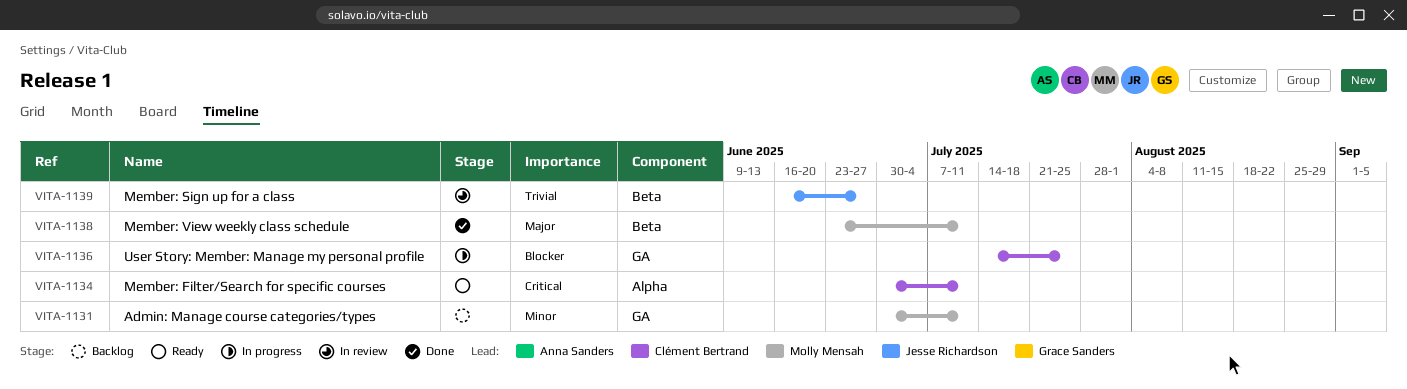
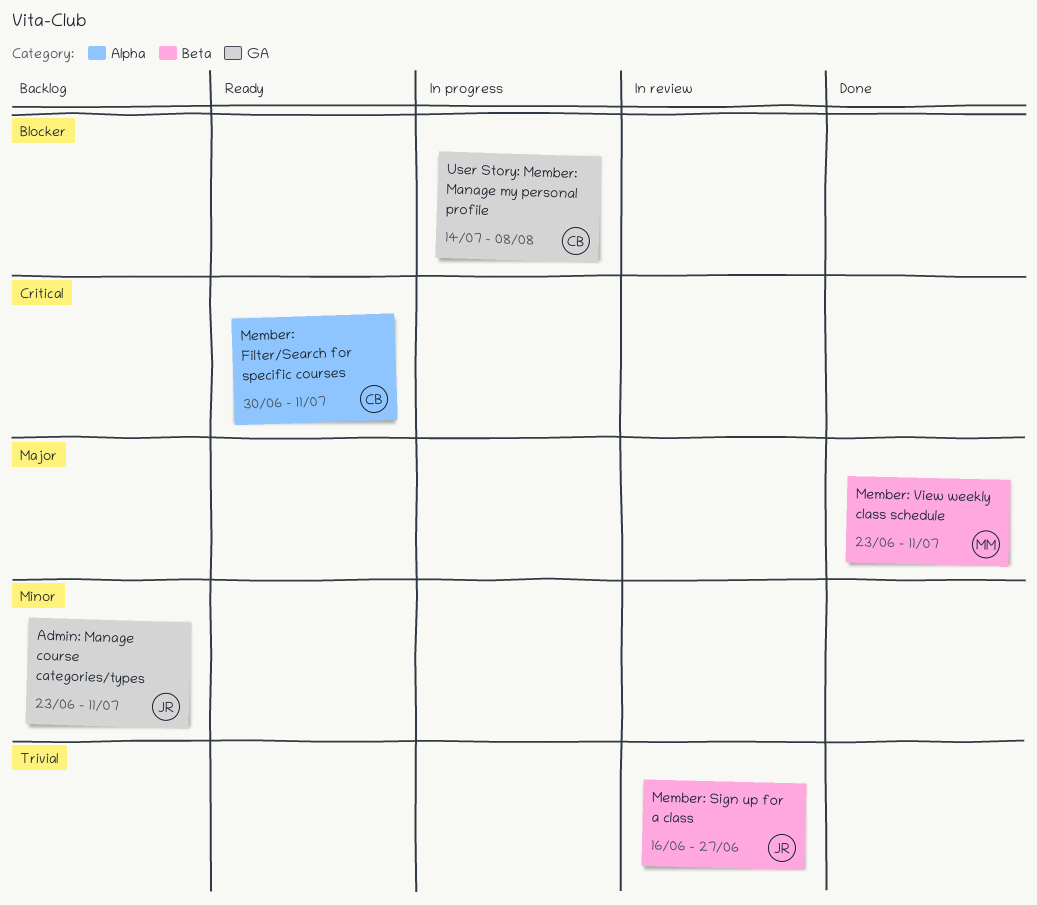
Admin: Manage course categories/types, owner: Molly Mensah -> Jesse Richardson
Admin: Manage course categories/types, start: Jun 30 -> Jun 23
User Story: Member: Manage my personal profile, due: Jul 25 -> Aug 8

